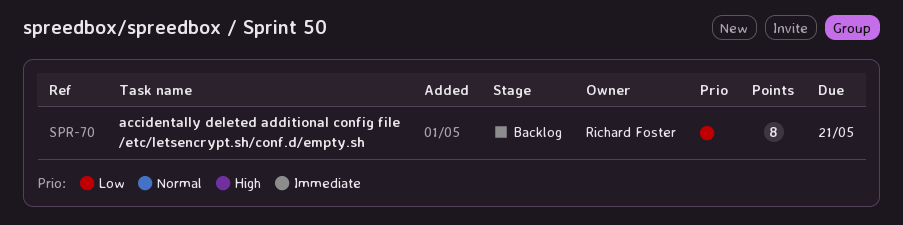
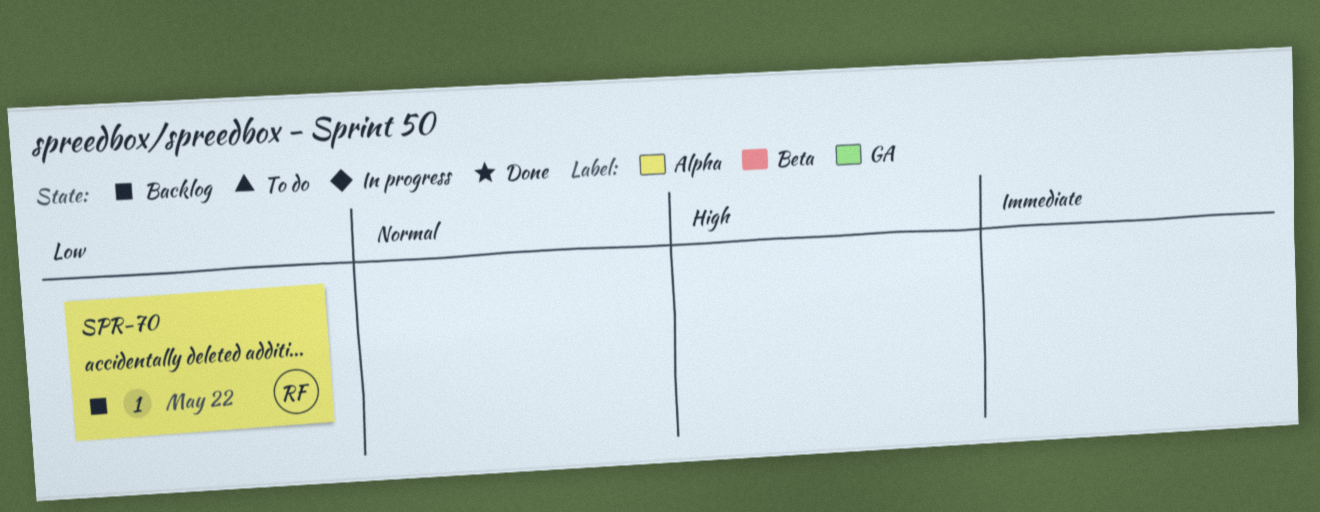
SPR-70, estimate: 8 -> 1
SPR-70, due: May 21 -> May 22

